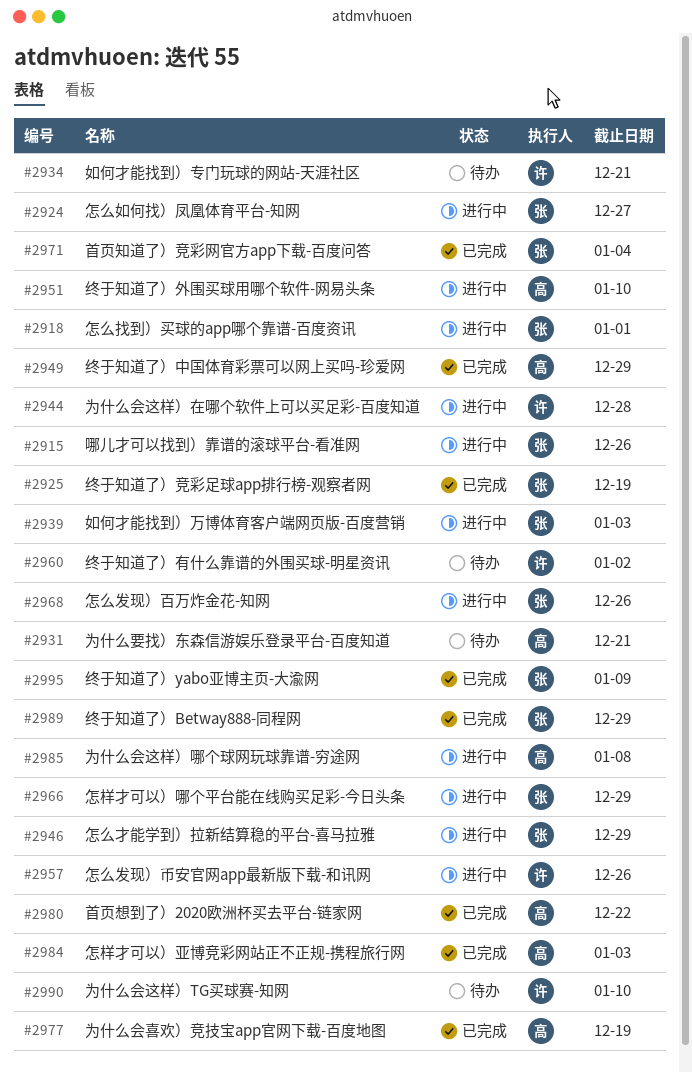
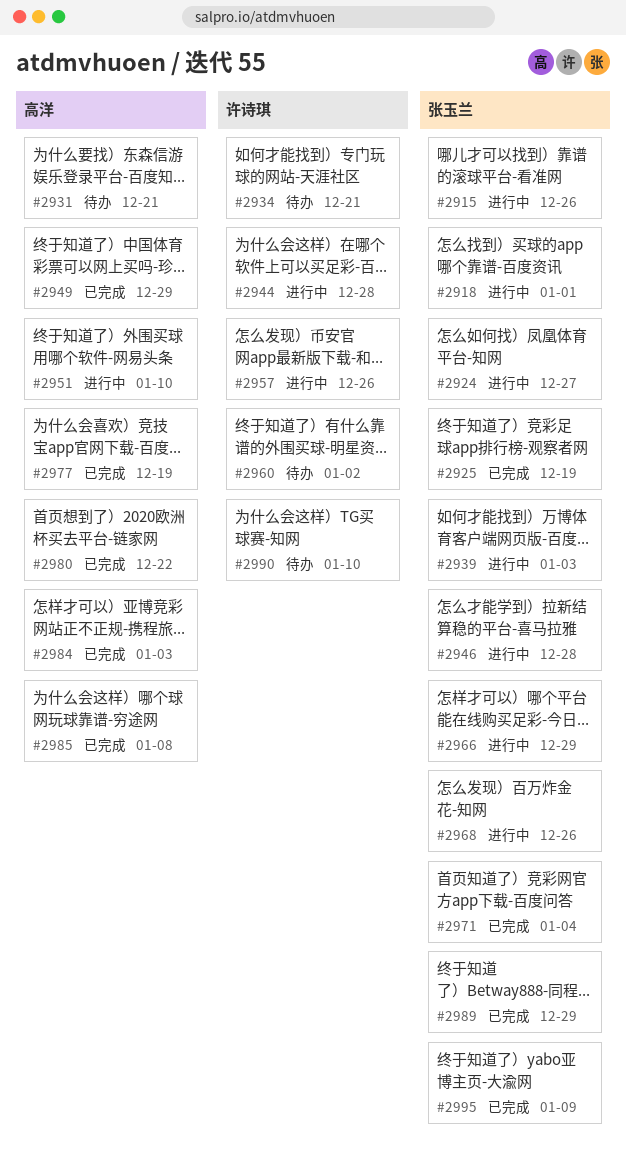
#2946, due: Dec 29 -> Dec 28
#2985, status: 进行中 -> 已完成

